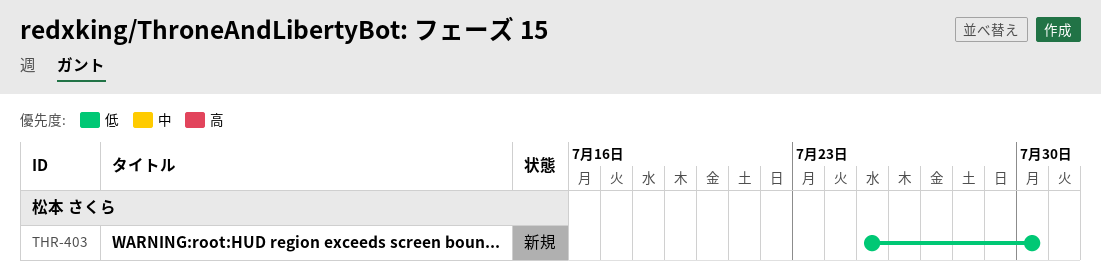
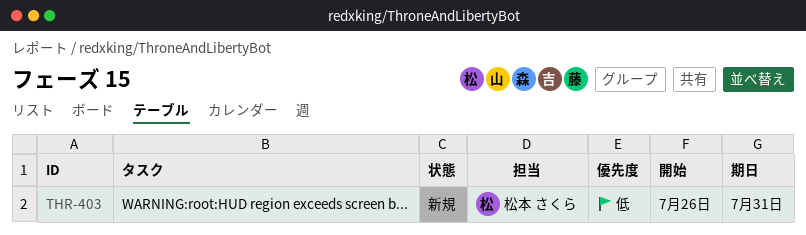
THR-403, start: Jul 25 -> Jul 26
THR-403, due: Jul 30 -> Jul 31

